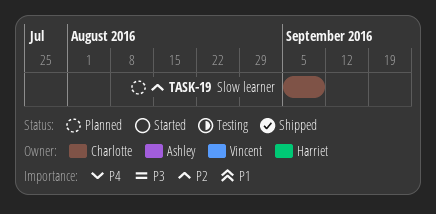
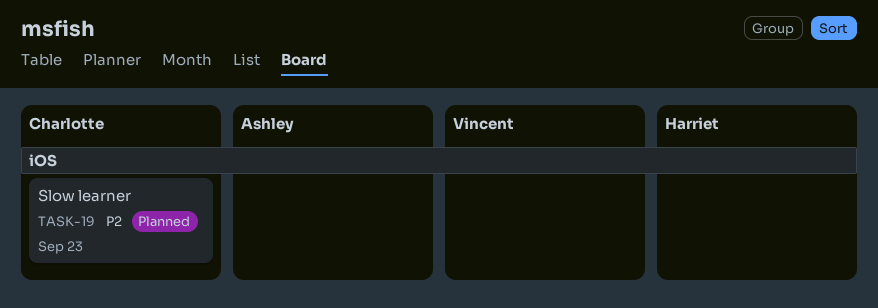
TASK-19, due: Sep 9 -> Sep 23

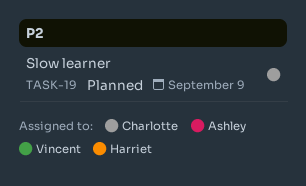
TASK-19, due: Sep 23 -> Sep 9

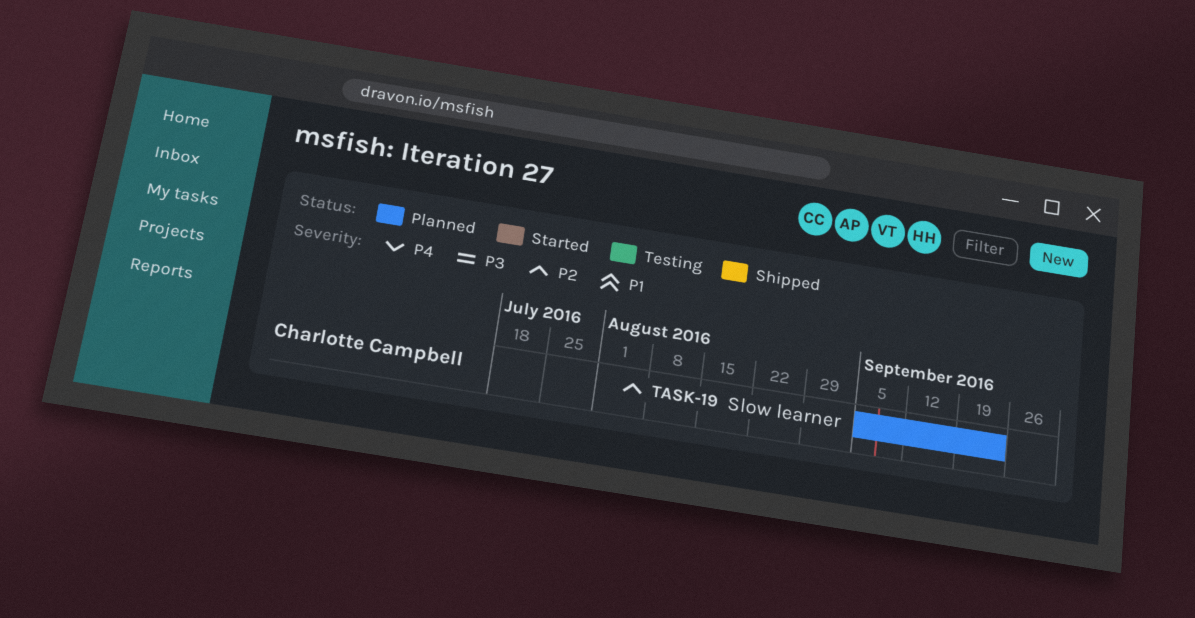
TASK-19, due: Sep 9 -> Sep 23

